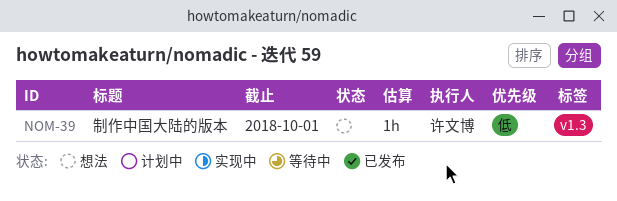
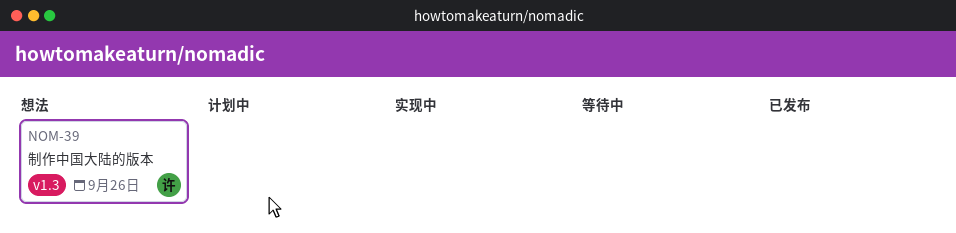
NOM-39, due: Oct 1 -> Sep 26

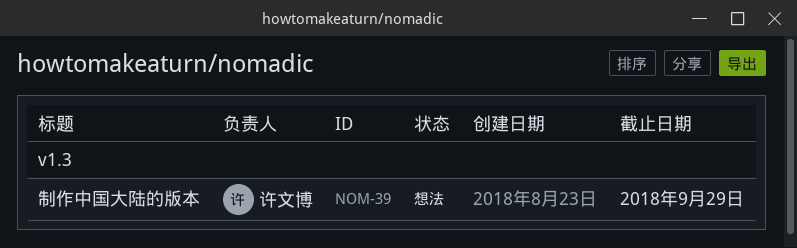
NOM-39, due: Sep 26 -> Sep 29

